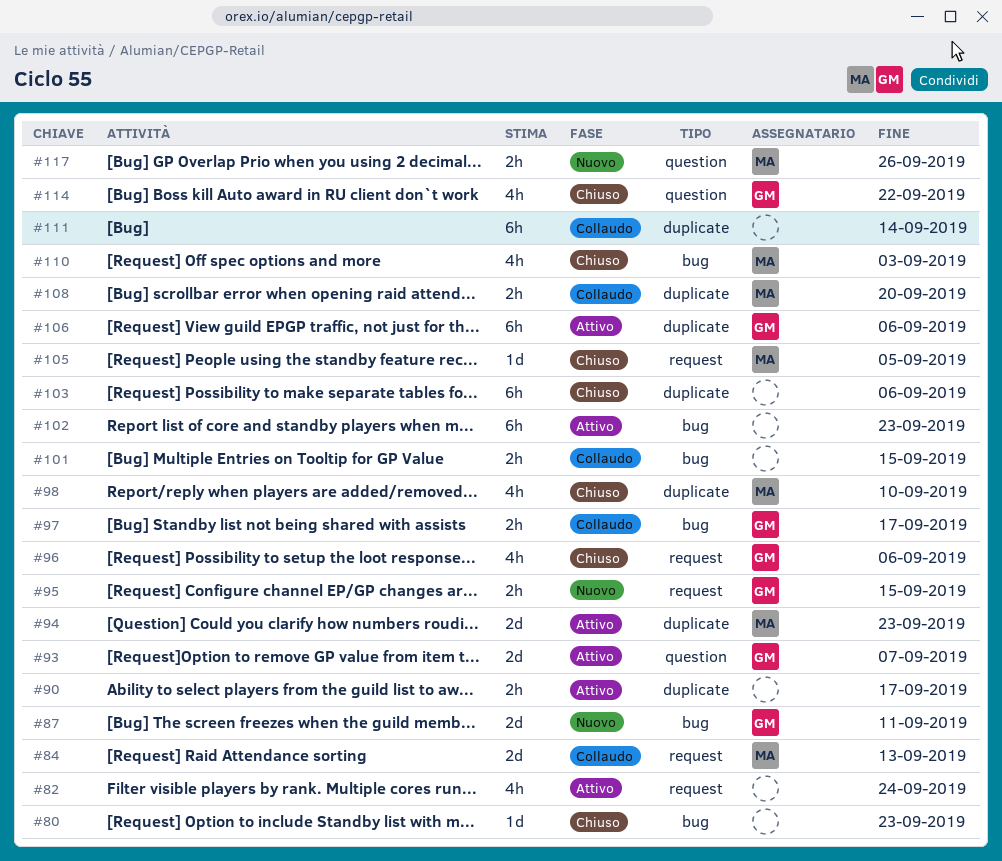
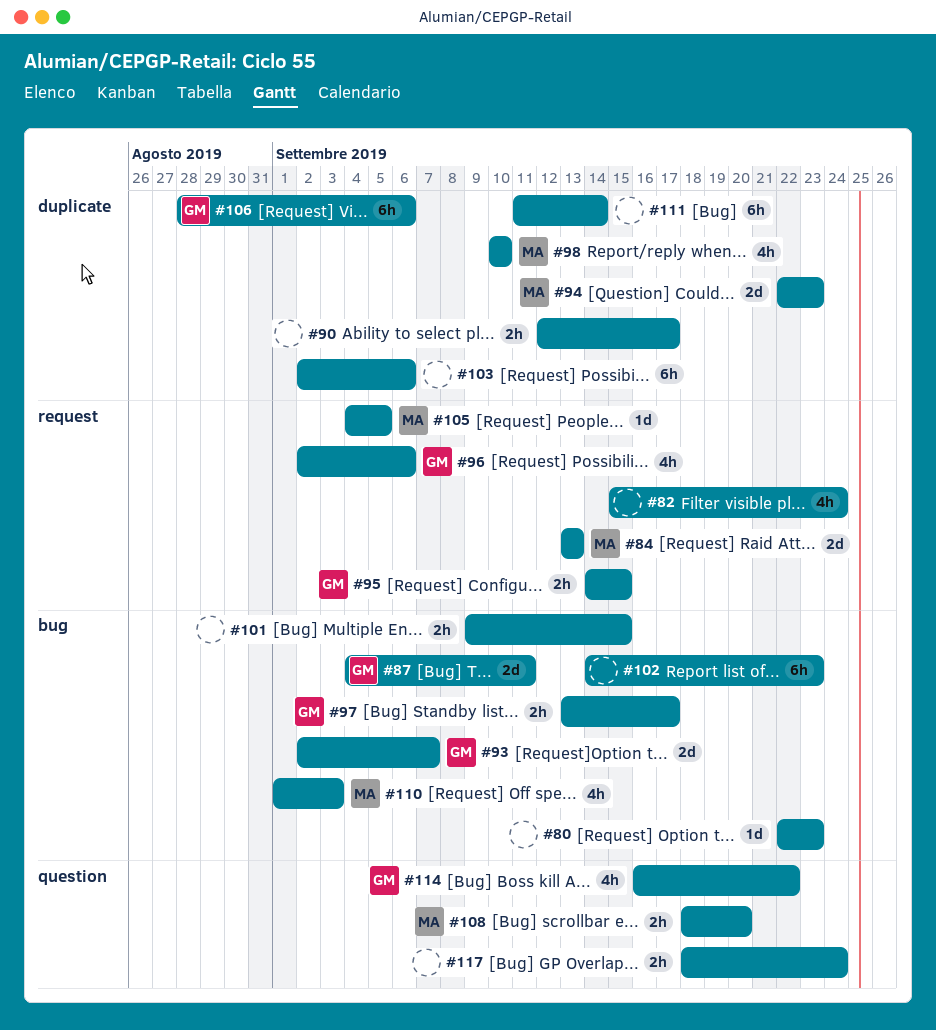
#93, label: question -> bug
#108, label: duplicate -> question
#117, owner: MA -> none
#117, due: Sep 26 -> Sep 24

